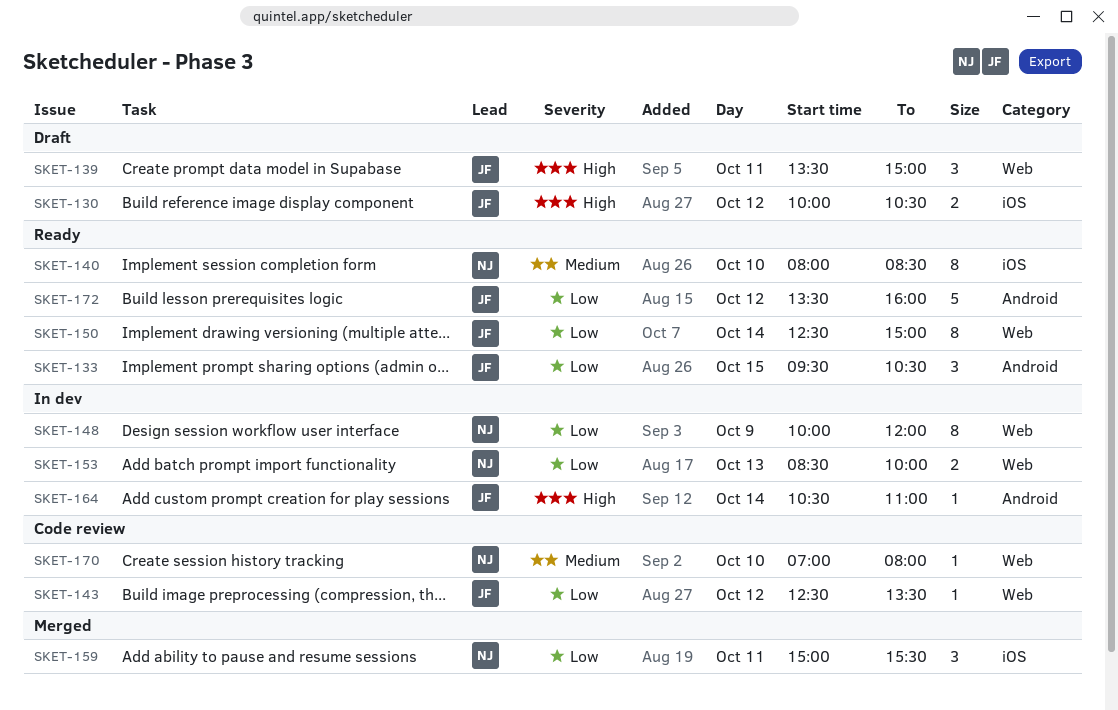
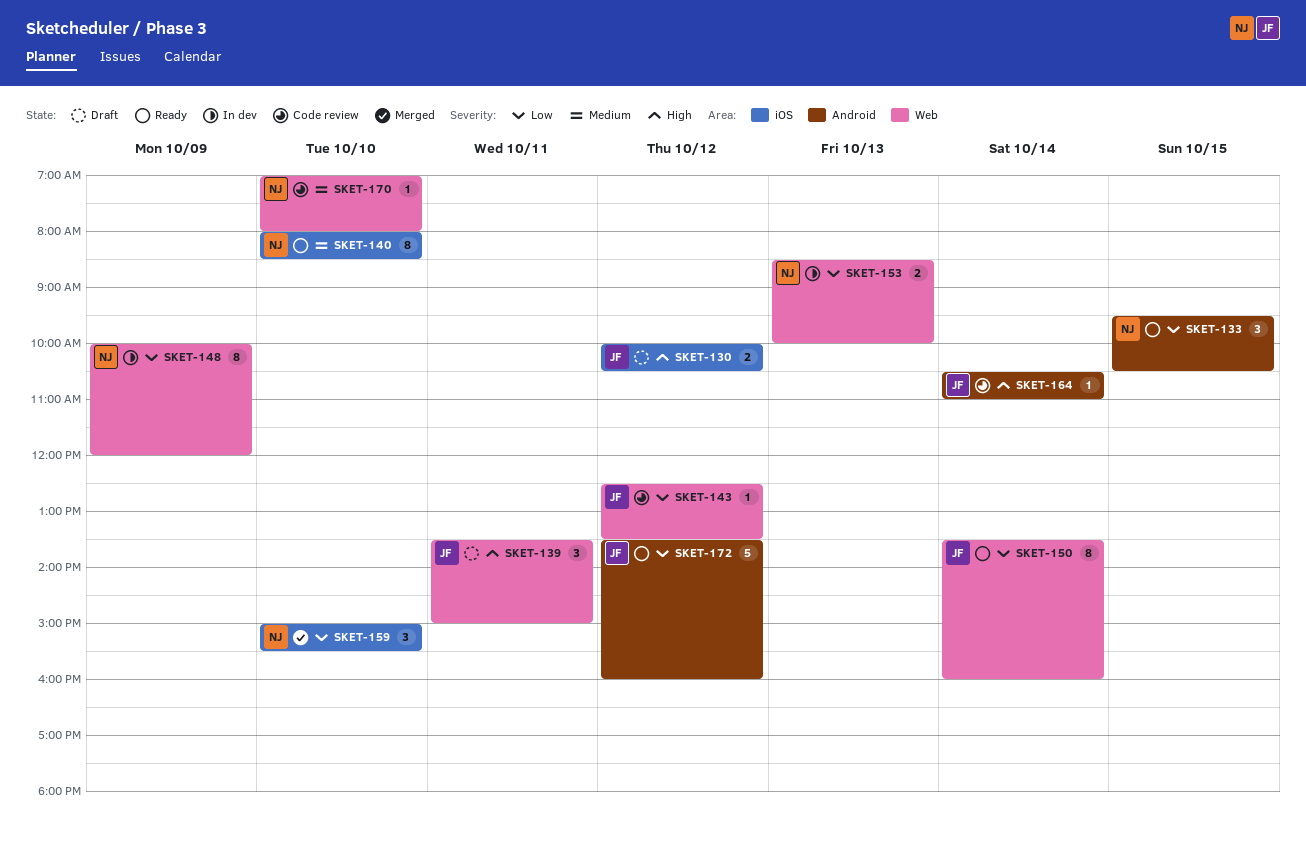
SKET-133, owner: JF -> NJ
SKET-150, begins: 12:30 -> 13:30
SKET-150, ends: 15:00 -> 16:00
SKET-159, day: Oct 11 -> Oct 10
SKET-164, status: In dev -> Code review

